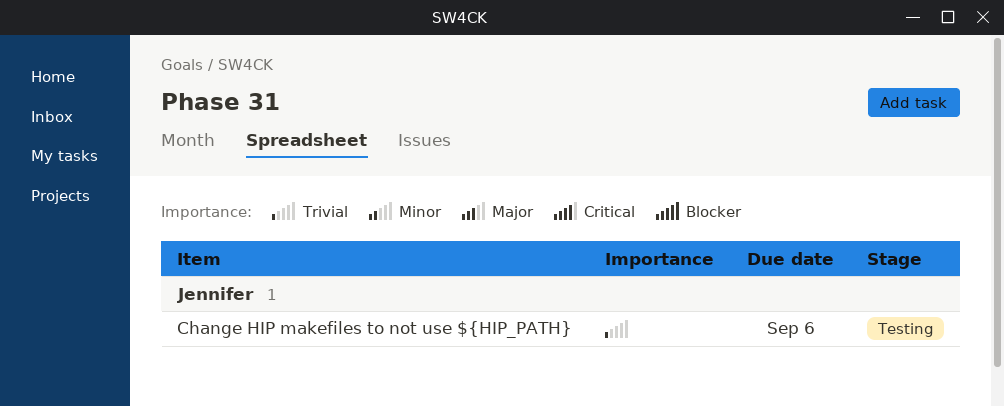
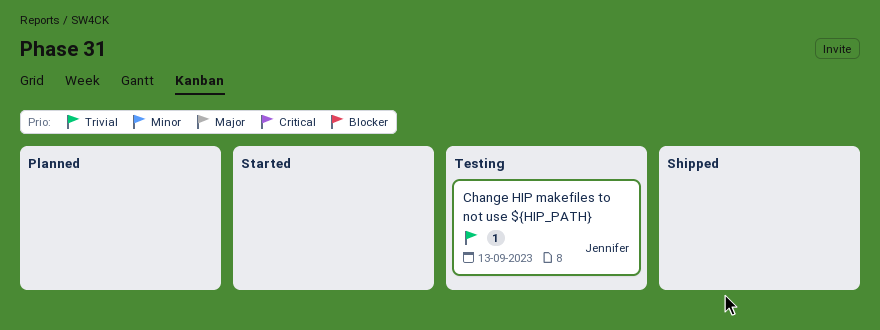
Change HIP makefiles to not use ${HIP_PATH}, due: Sep 6 -> Sep 13

